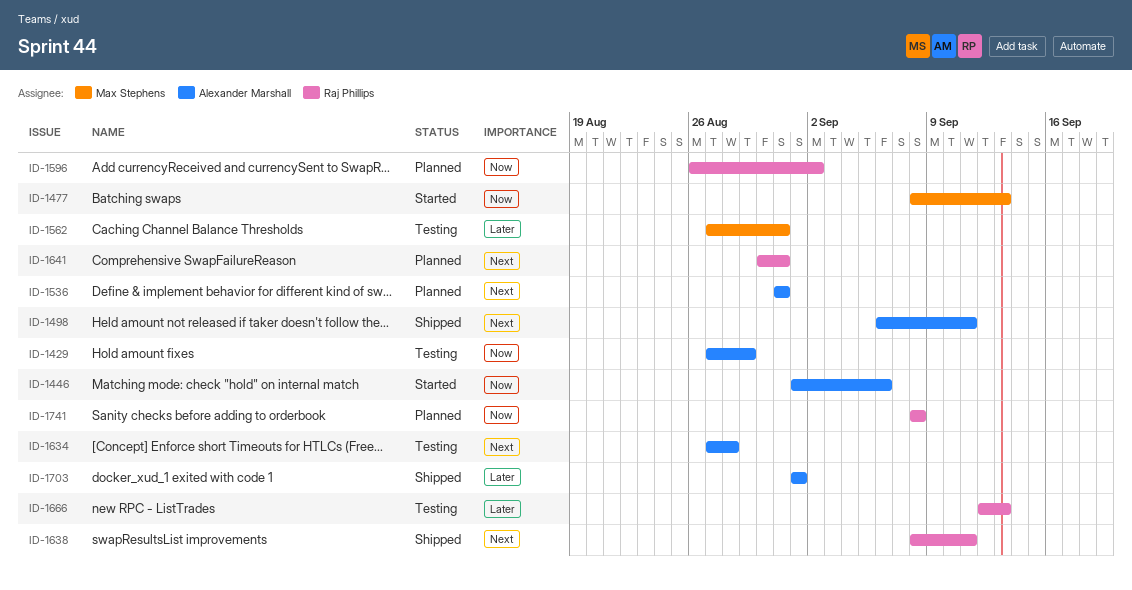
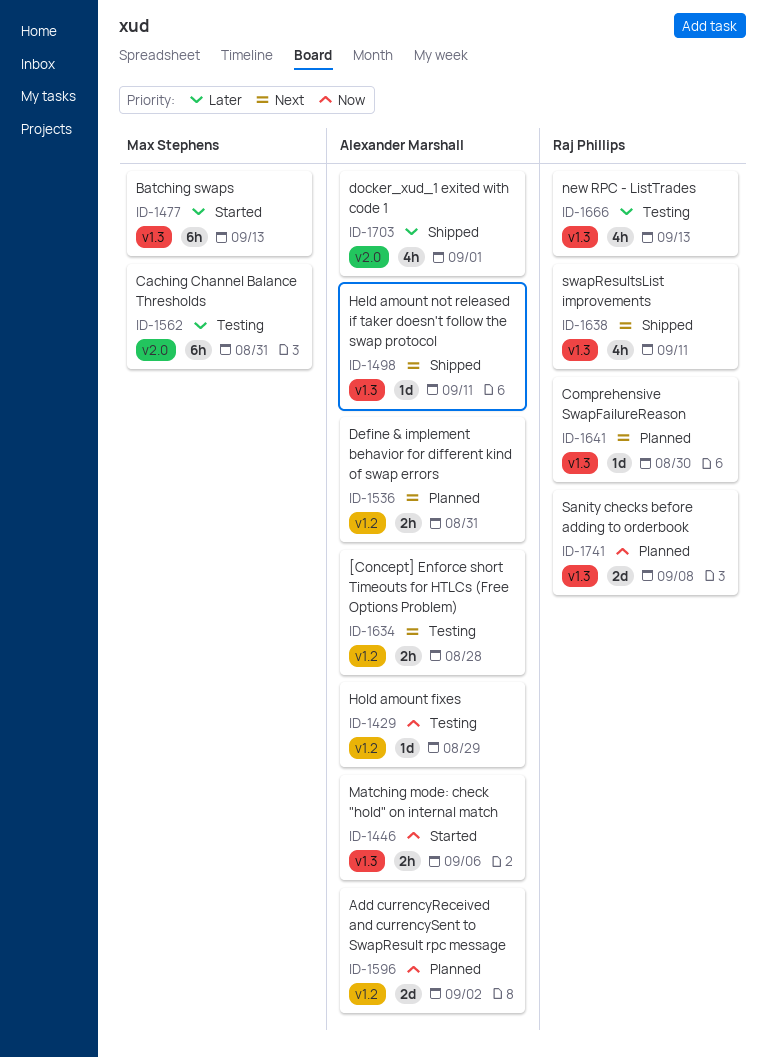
ID-1477, priority: Now -> Later
ID-1596, owner: Raj Phillips -> Alexander Marshall
ID-1641, due: Aug 31 -> Aug 30

